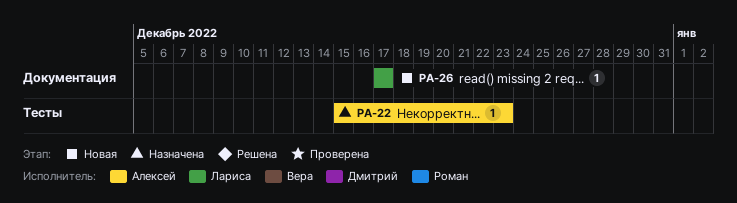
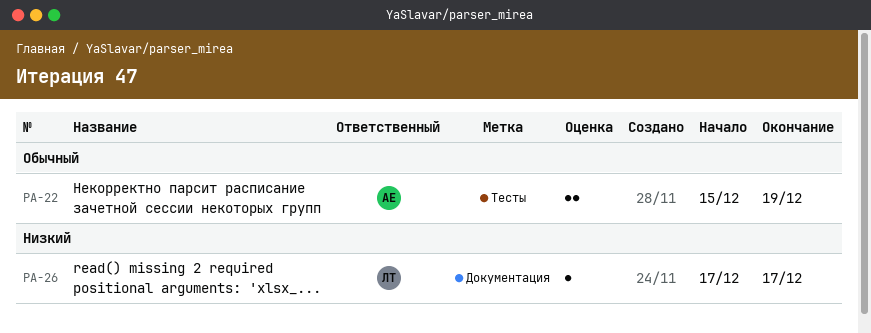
PA-22, estimate: 1 -> 2
PA-22, due: Dec 23 -> Dec 19

